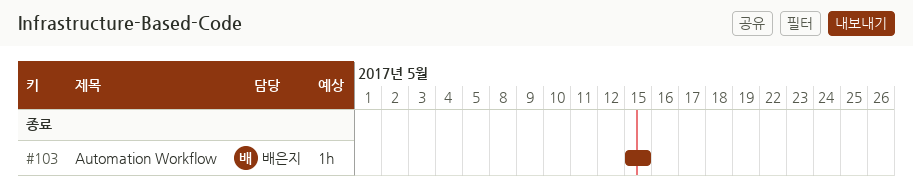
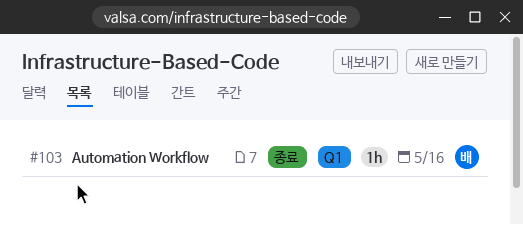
#103, due: May 15 -> May 16

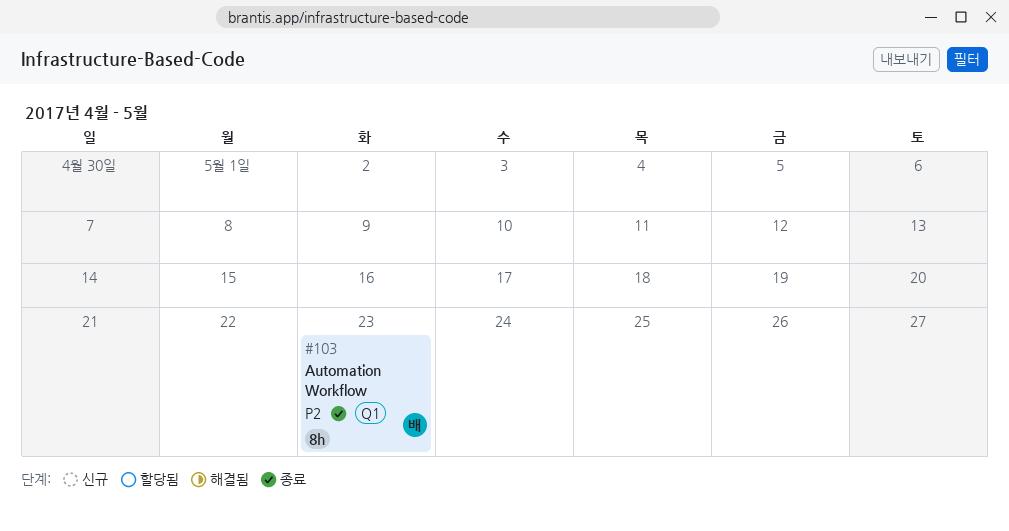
#103, estimate: 1h -> 8h
#103, due: May 16 -> May 23

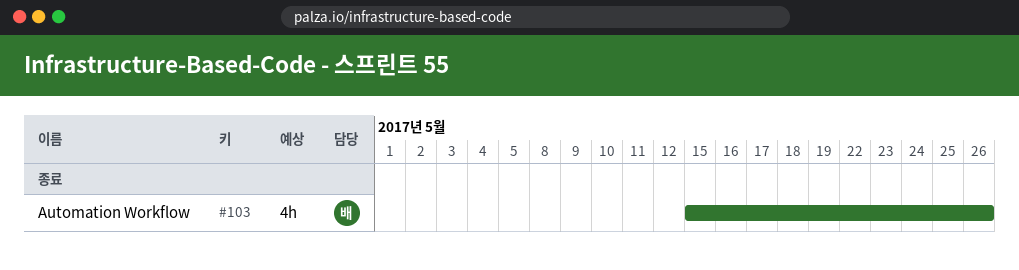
#103, estimate: 8h -> 4h
#103, due: May 23 -> May 26

